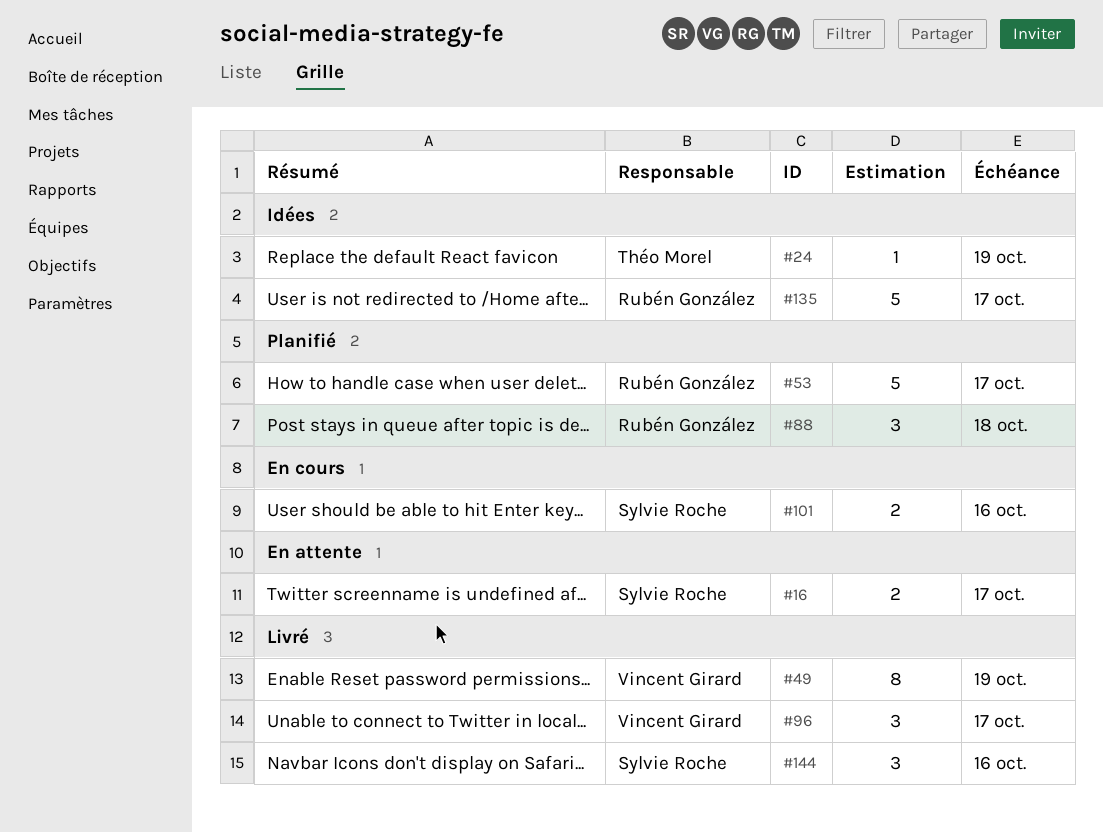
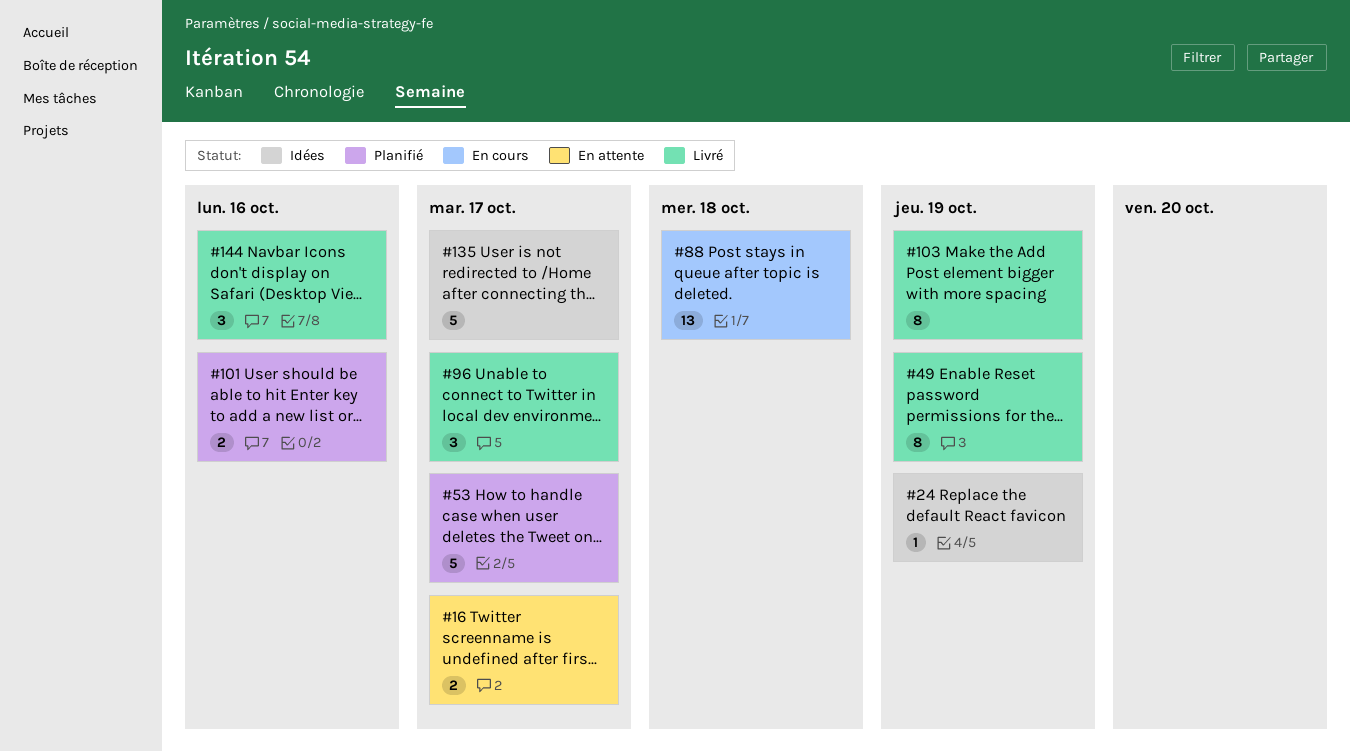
#88, status: Planifié -> En cours
#88, estimate: 3 -> 13
#101, status: En cours -> Planifié
#103: none -> present

